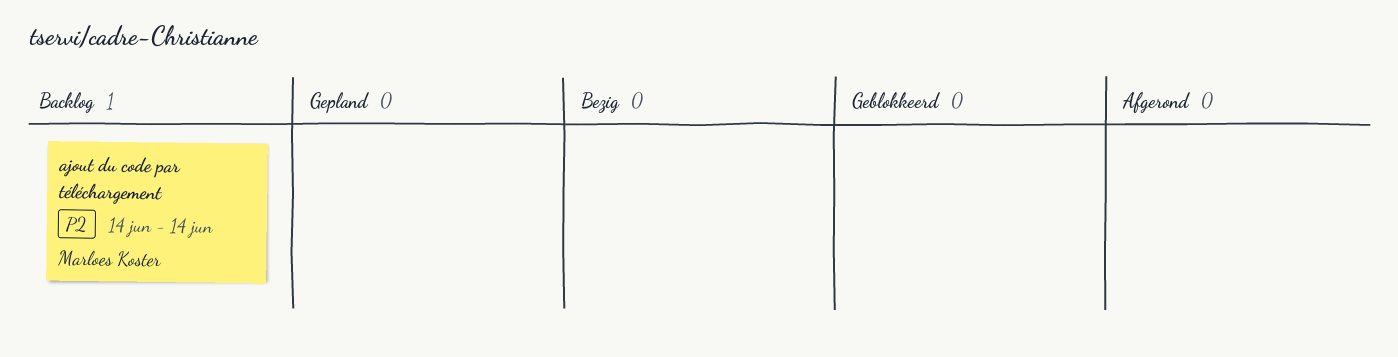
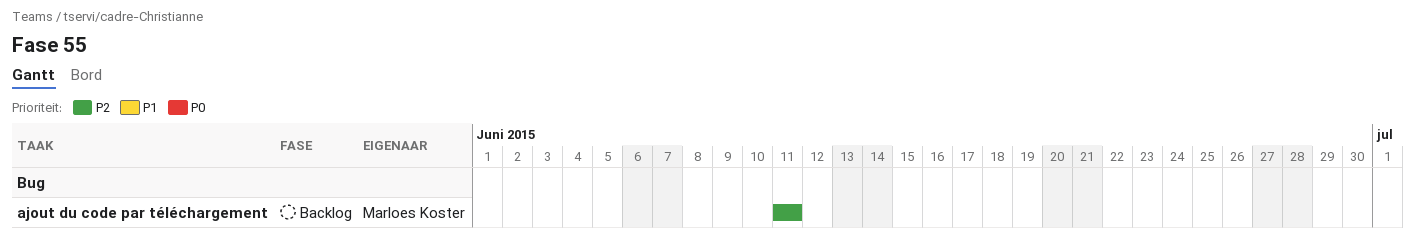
ajout du code par téléchargement, start: Jun 14 -> Jun 11
ajout du code par téléchargement, due: Jun 14 -> Jun 11

